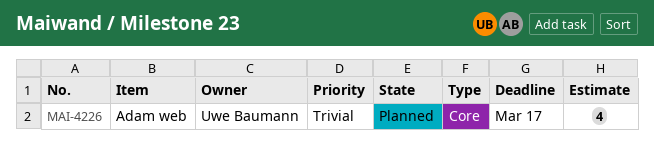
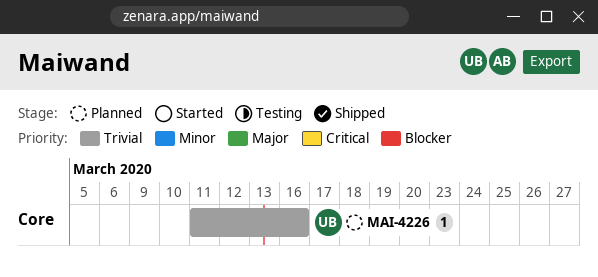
MAI-4226, estimate: 4 -> 1
MAI-4226, due: Mar 17 -> Mar 16

